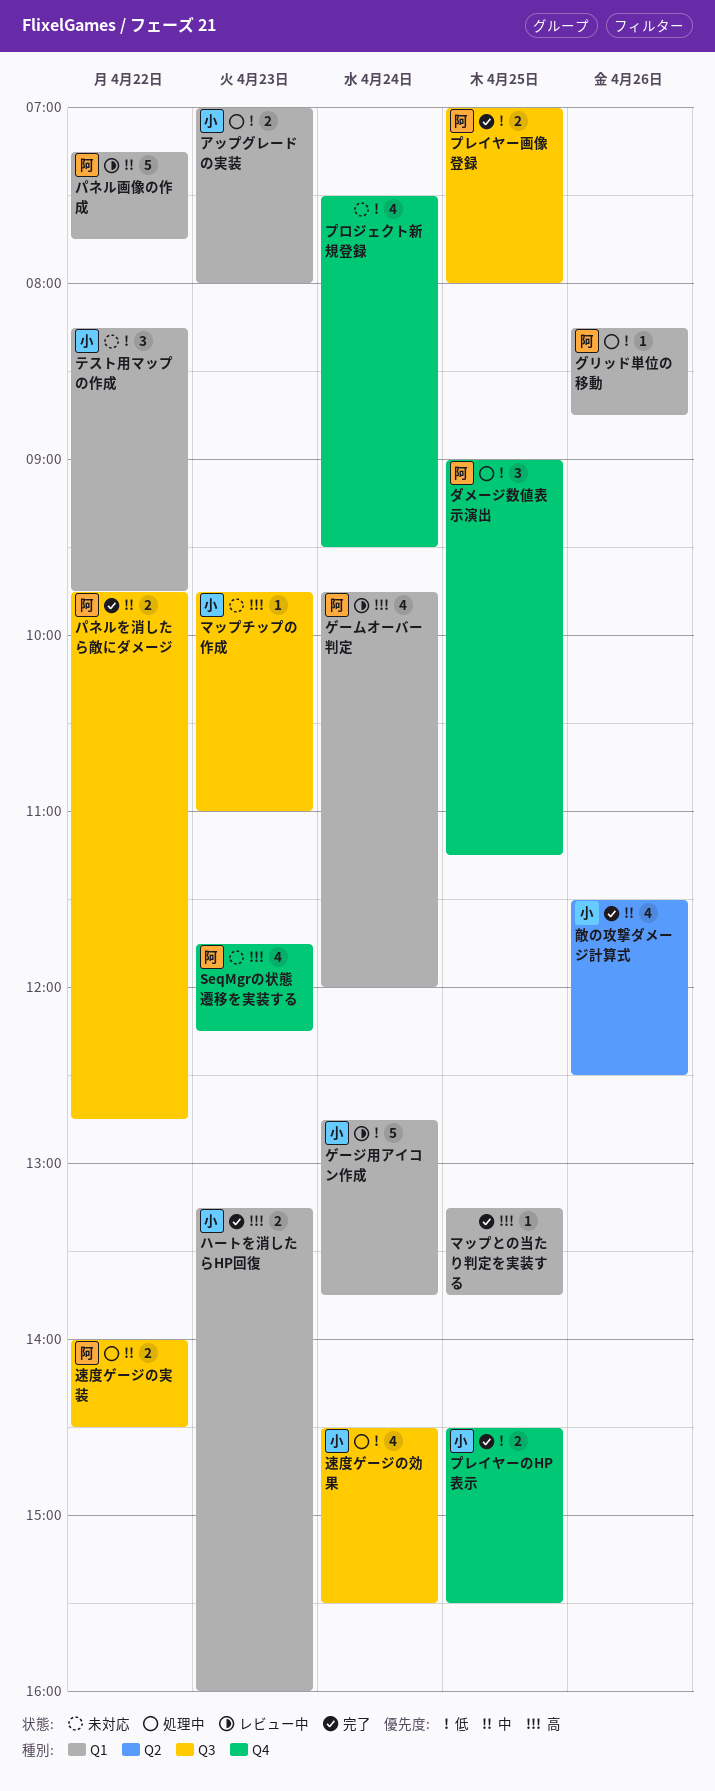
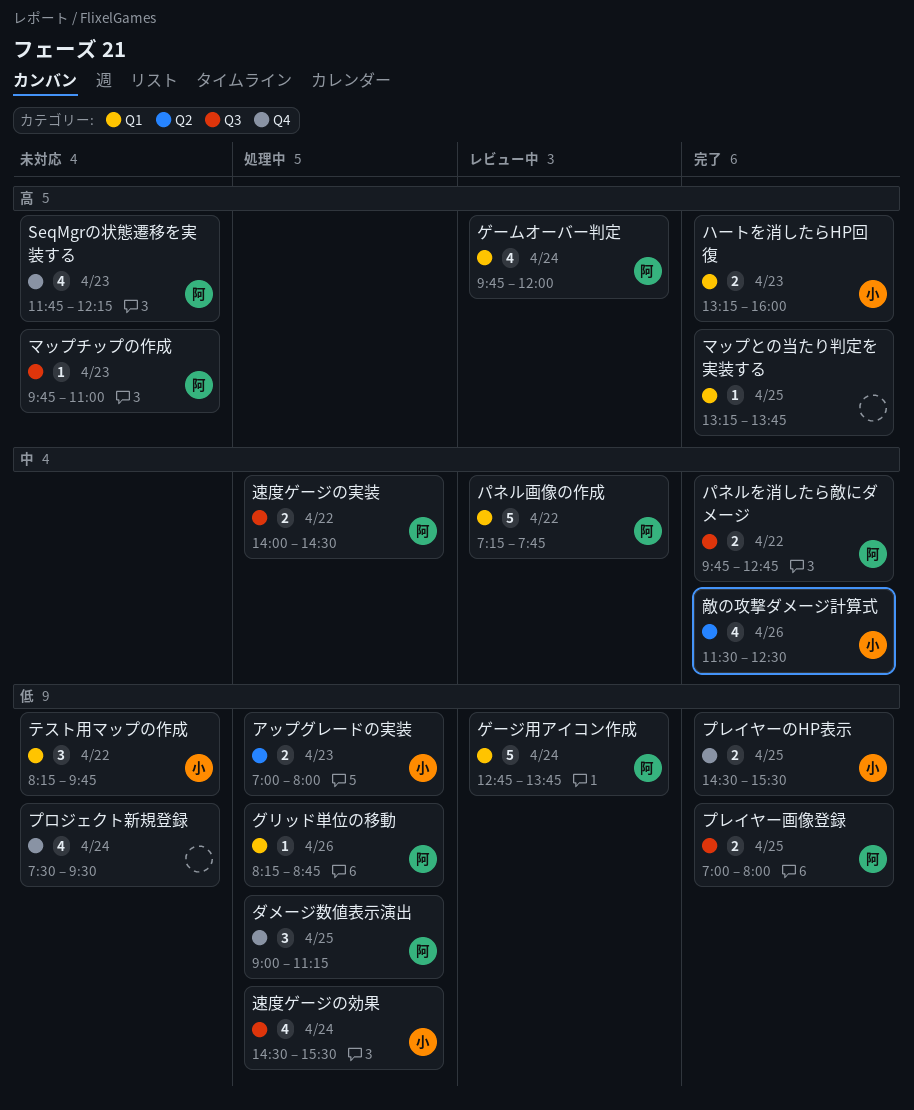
アップグレードの実装, label: Q1 -> Q2
ゲージ用アイコン作成, owner: 小 -> 阿
マップチップの作成, owner: 小 -> 阿

